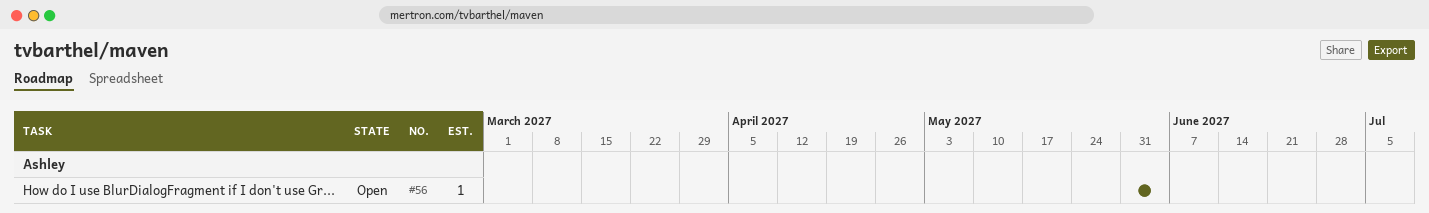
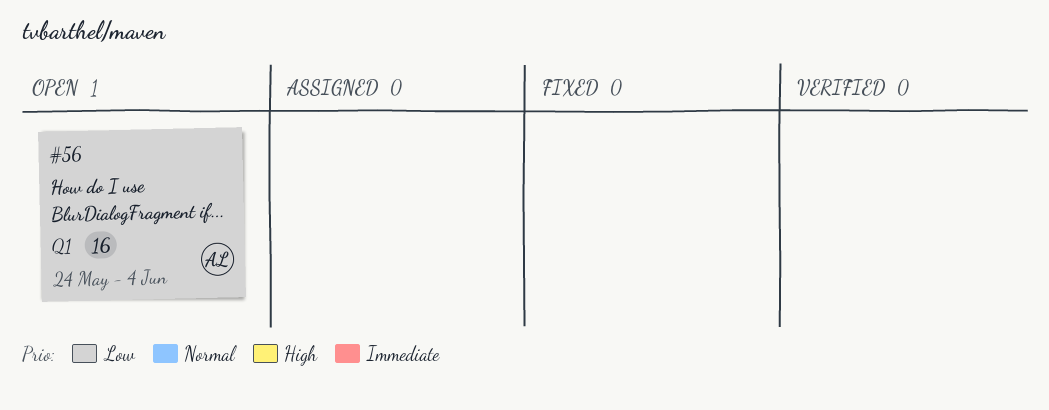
#56, estimate: 1 -> 16
#56, start: May 31 -> May 24

